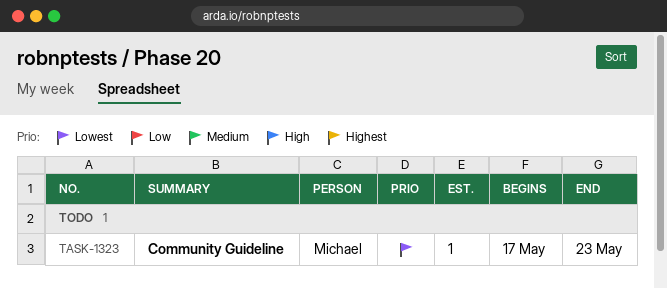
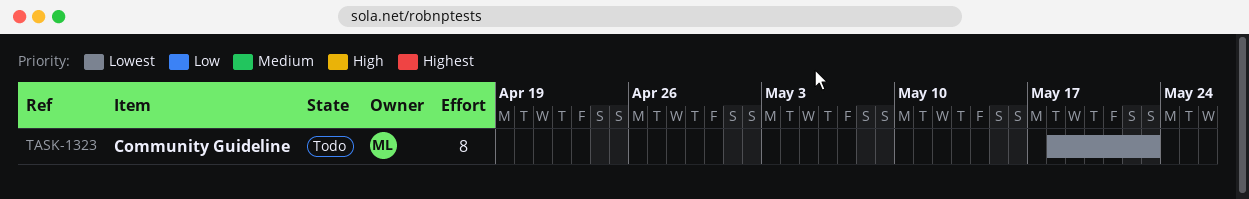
TASK-1323, estimate: 1 -> 8
TASK-1323, start: May 17 -> May 18

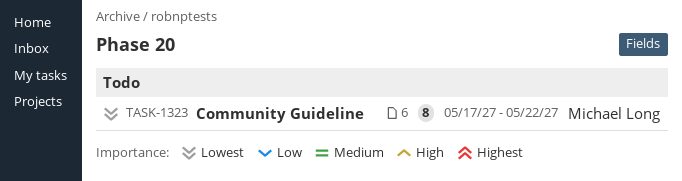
TASK-1323, start: May 18 -> May 17
TASK-1323, due: May 23 -> May 22

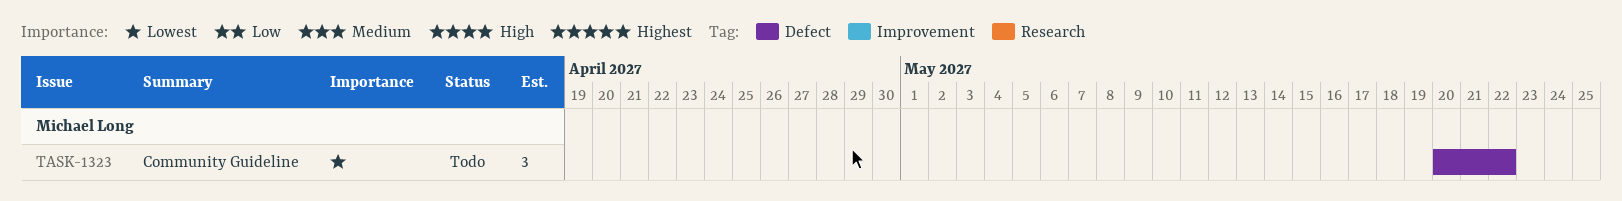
TASK-1323, estimate: 8 -> 3
TASK-1323, start: May 17 -> May 20

